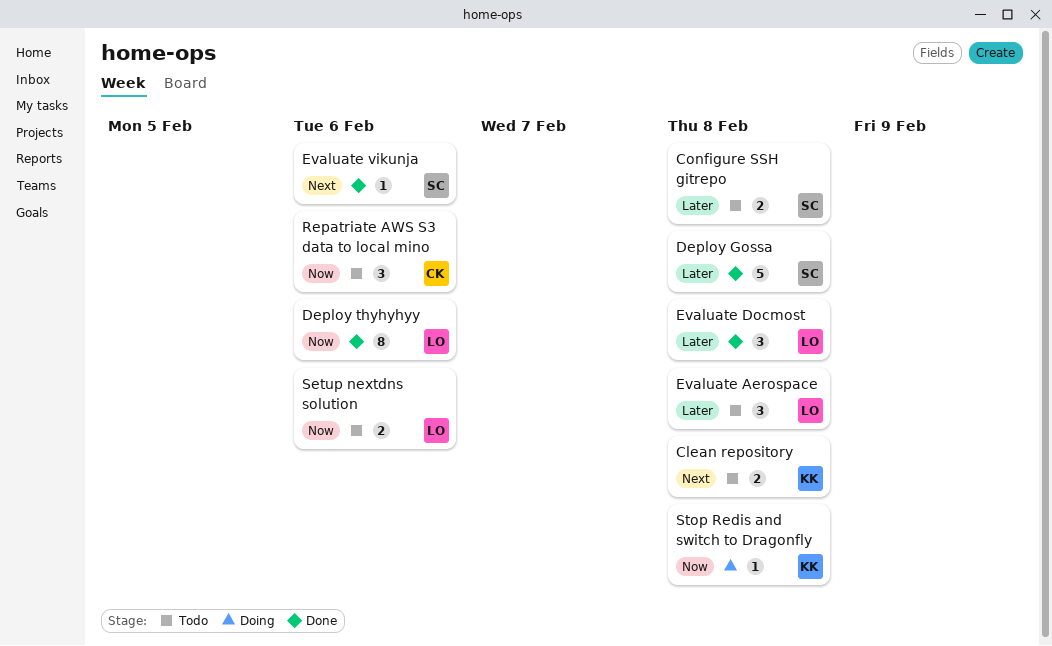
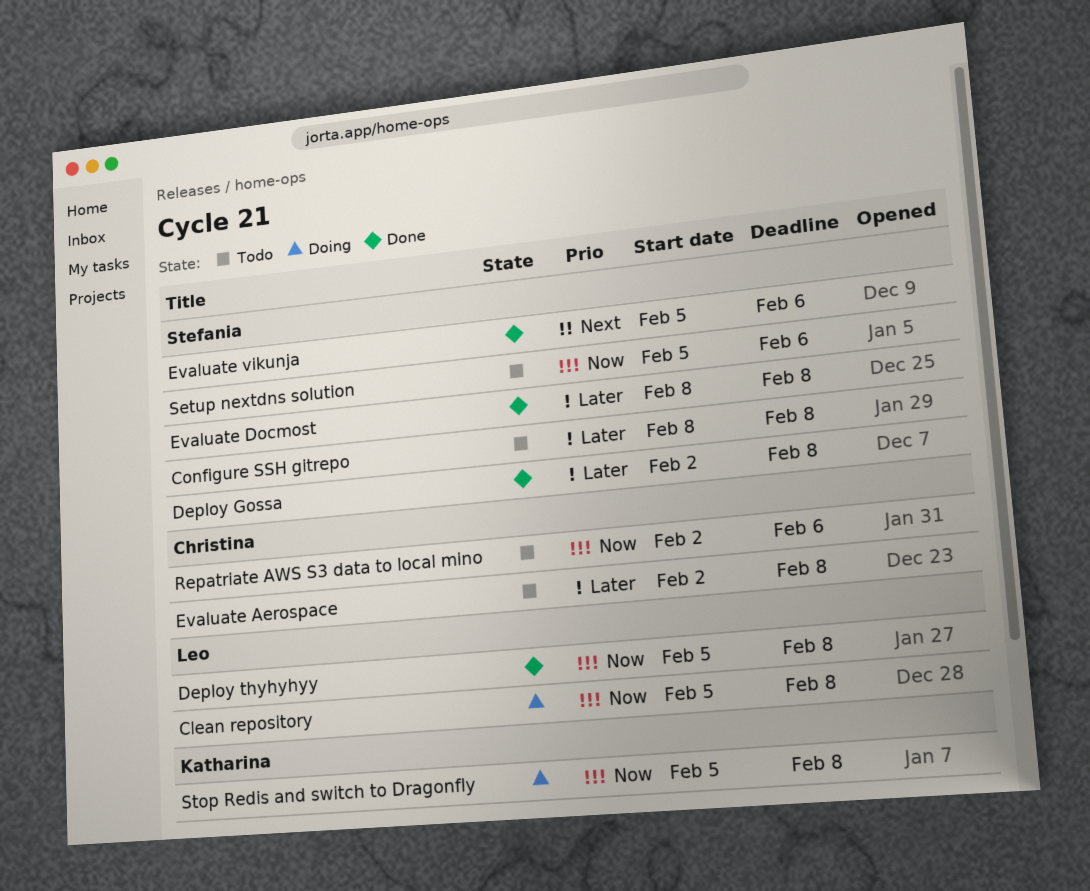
Clean repository, status: Todo -> Doing
Clean repository, owner: Katharina -> Leo
Clean repository, priority: Next -> Now
Deploy thyhyhyy, due: Feb 6 -> Feb 8
Evaluate Aerospace, owner: Leo -> Christina
Evaluate Docmost, owner: Leo -> Stefania
Setup nextdns solution, owner: Leo -> Stefania

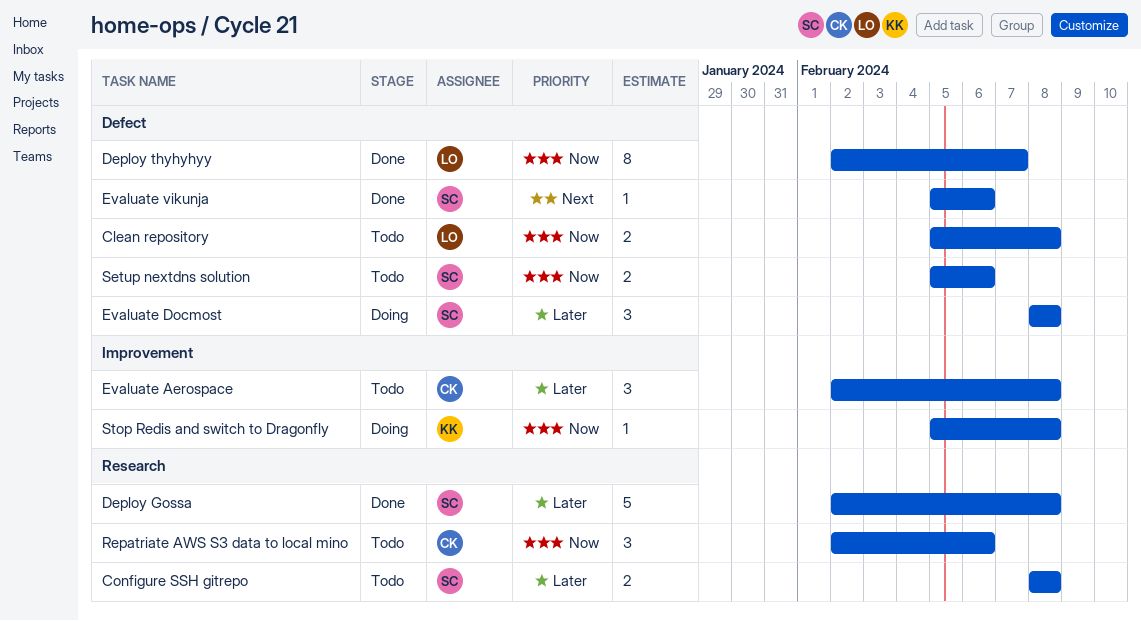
Clean repository, status: Doing -> Todo
Deploy thyhyhyy, start: Feb 5 -> Feb 2
Deploy thyhyhyy, due: Feb 8 -> Feb 7
Evaluate Docmost, status: Done -> Doing

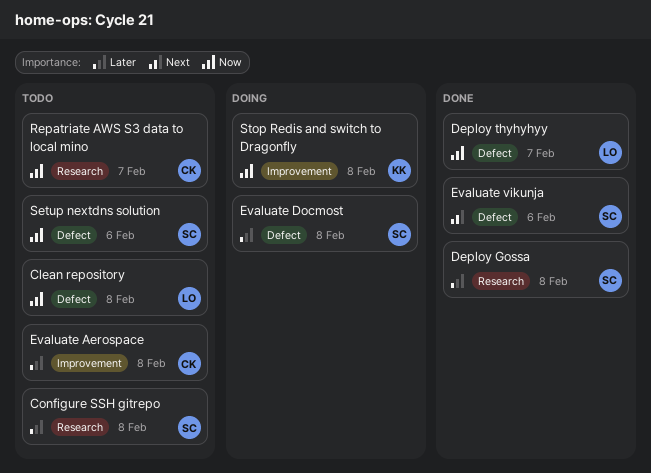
Repatriate AWS S3 data to local mino, due: Feb 6 -> Feb 7

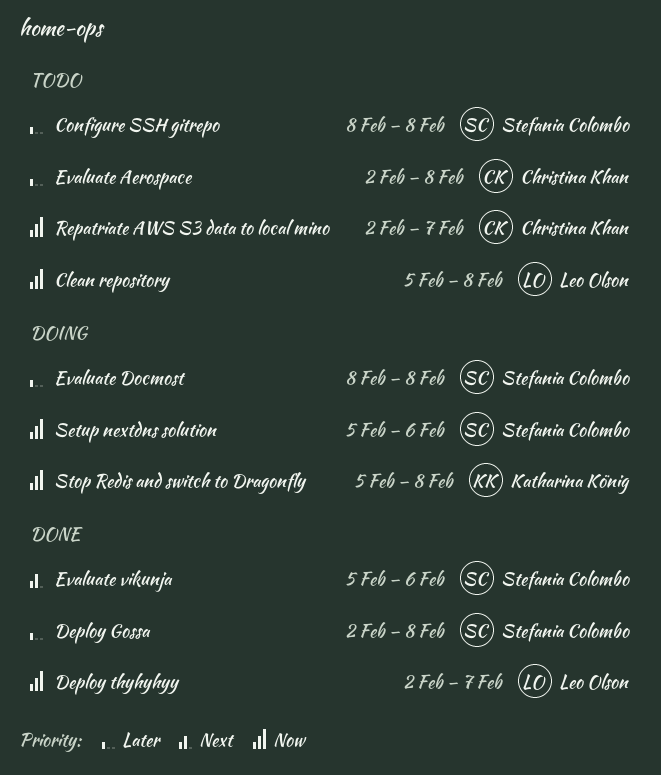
Setup nextdns solution, status: Todo -> Doing

